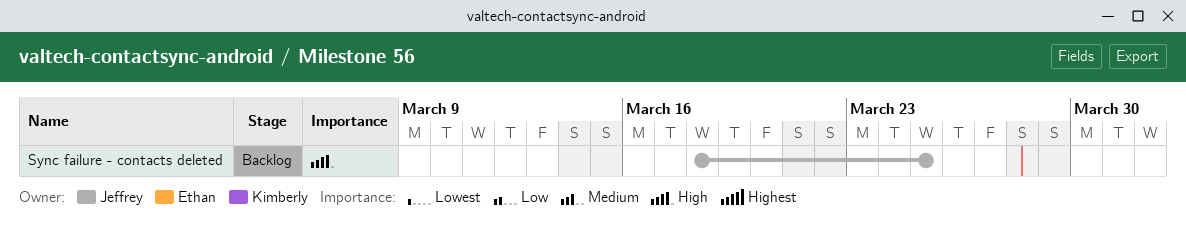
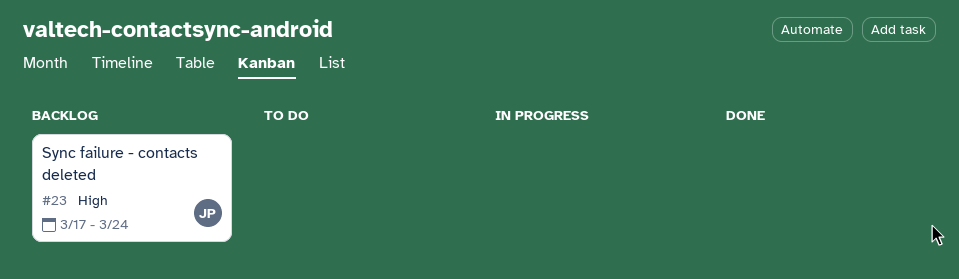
Sync failure - contacts deleted, start: Mar 18 -> Mar 17
Sync failure - contacts deleted, due: Mar 25 -> Mar 24

